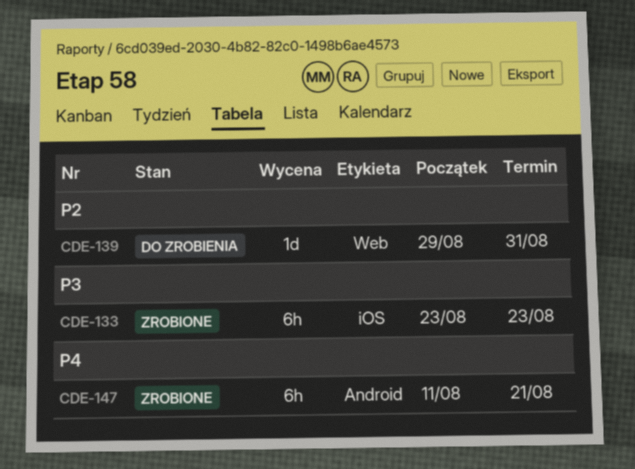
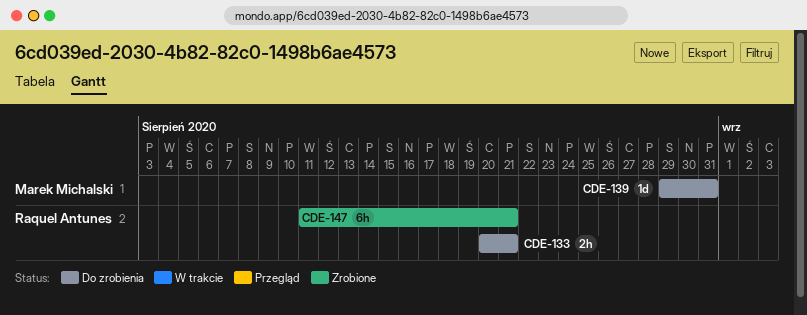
CDE-133, status: Zrobione -> Do zrobienia
CDE-133, estimate: 6h -> 2h
CDE-133, start: Aug 23 -> Aug 20
CDE-133, due: Aug 23 -> Aug 21

